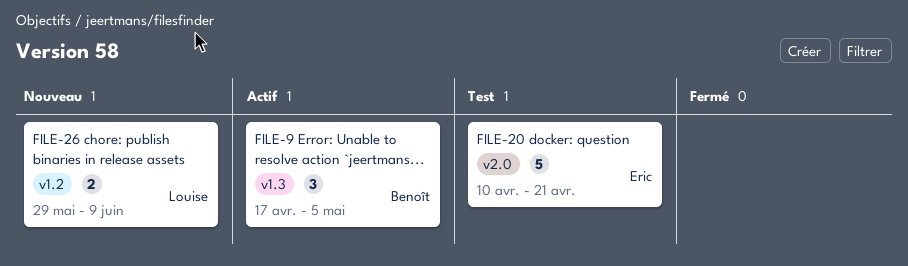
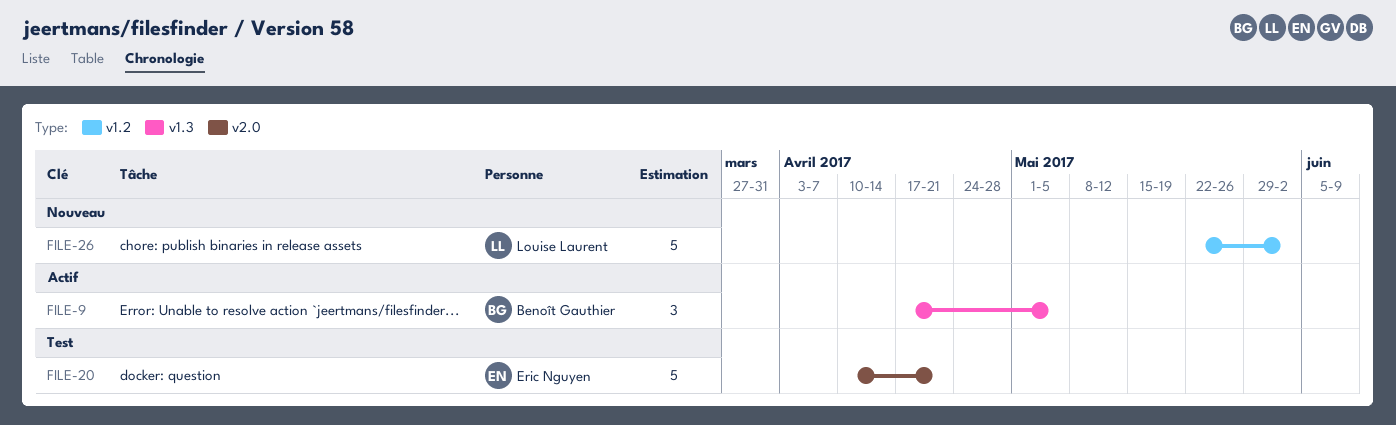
FILE-26, estimate: 2 -> 5
FILE-26, start: May 29 -> May 22
FILE-26, due: Jun 9 -> Jun 2

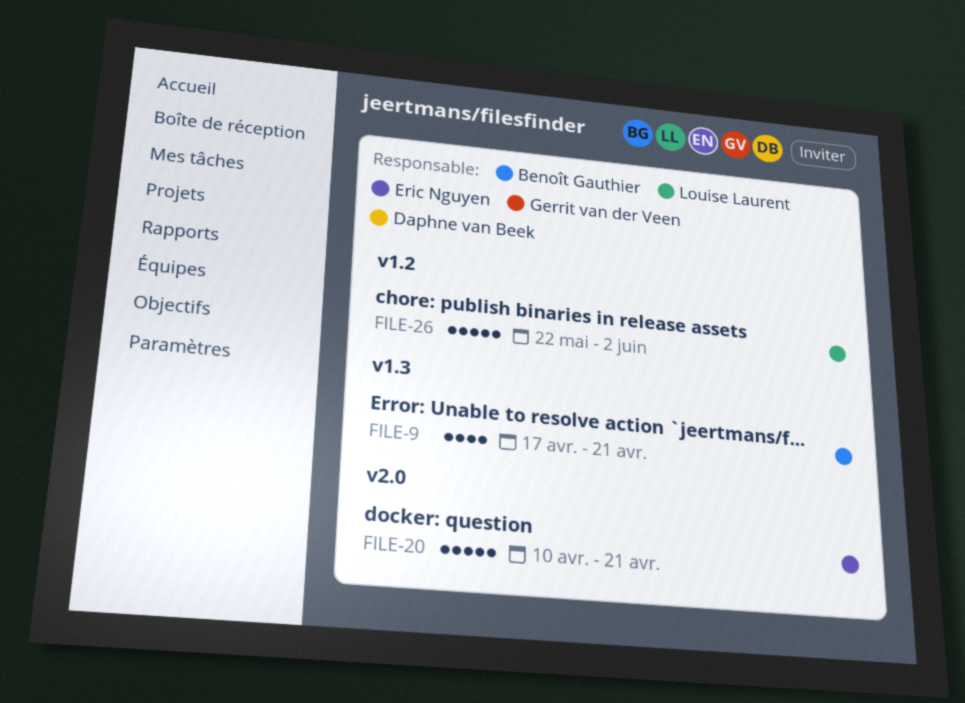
FILE-9, estimate: 3 -> 4
FILE-9, due: May 5 -> Apr 21

